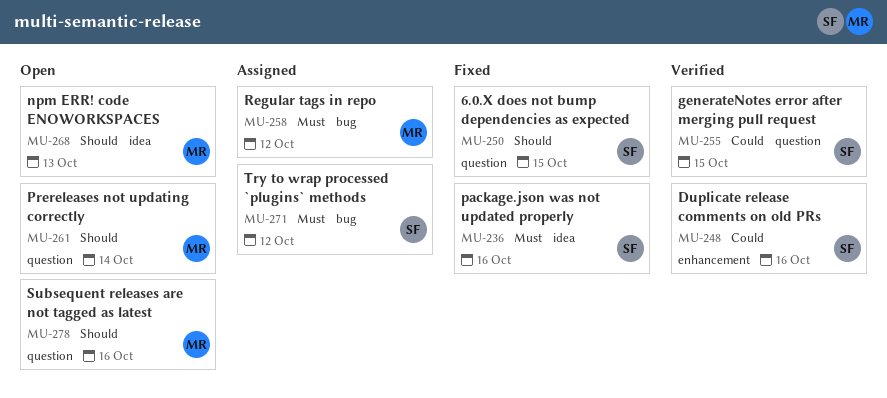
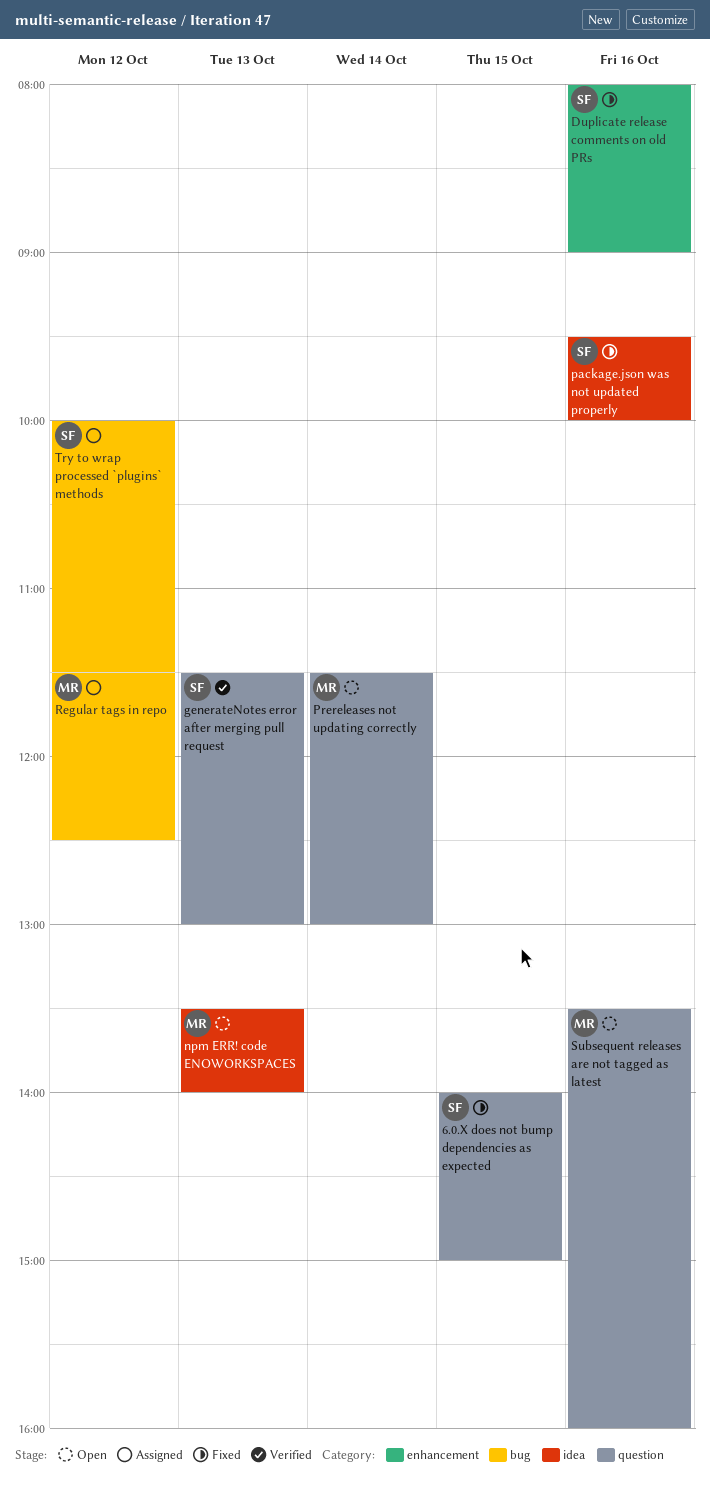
Duplicate release comments on old PRs, status: Verified -> Fixed
generateNotes error after merging pull request, day: Oct 15 -> Oct 13

